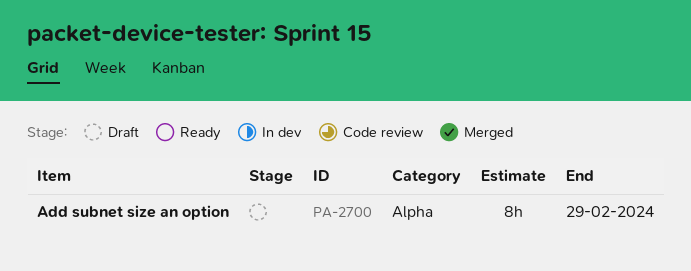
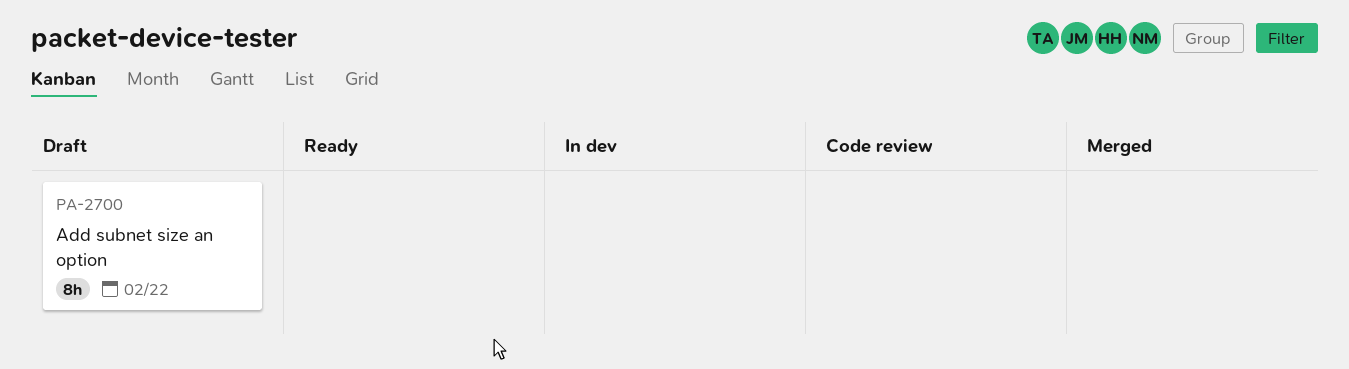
PA-2700, due: Feb 29 -> Feb 22

